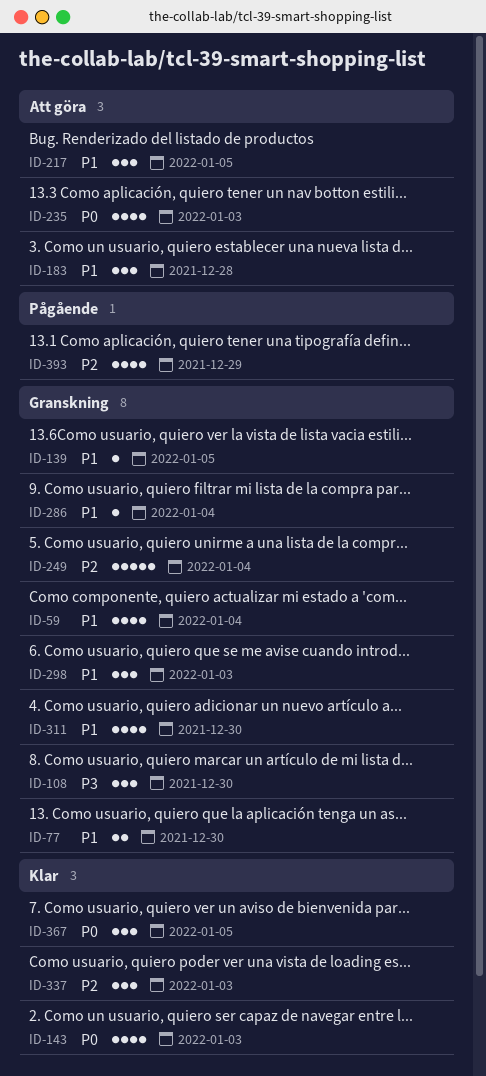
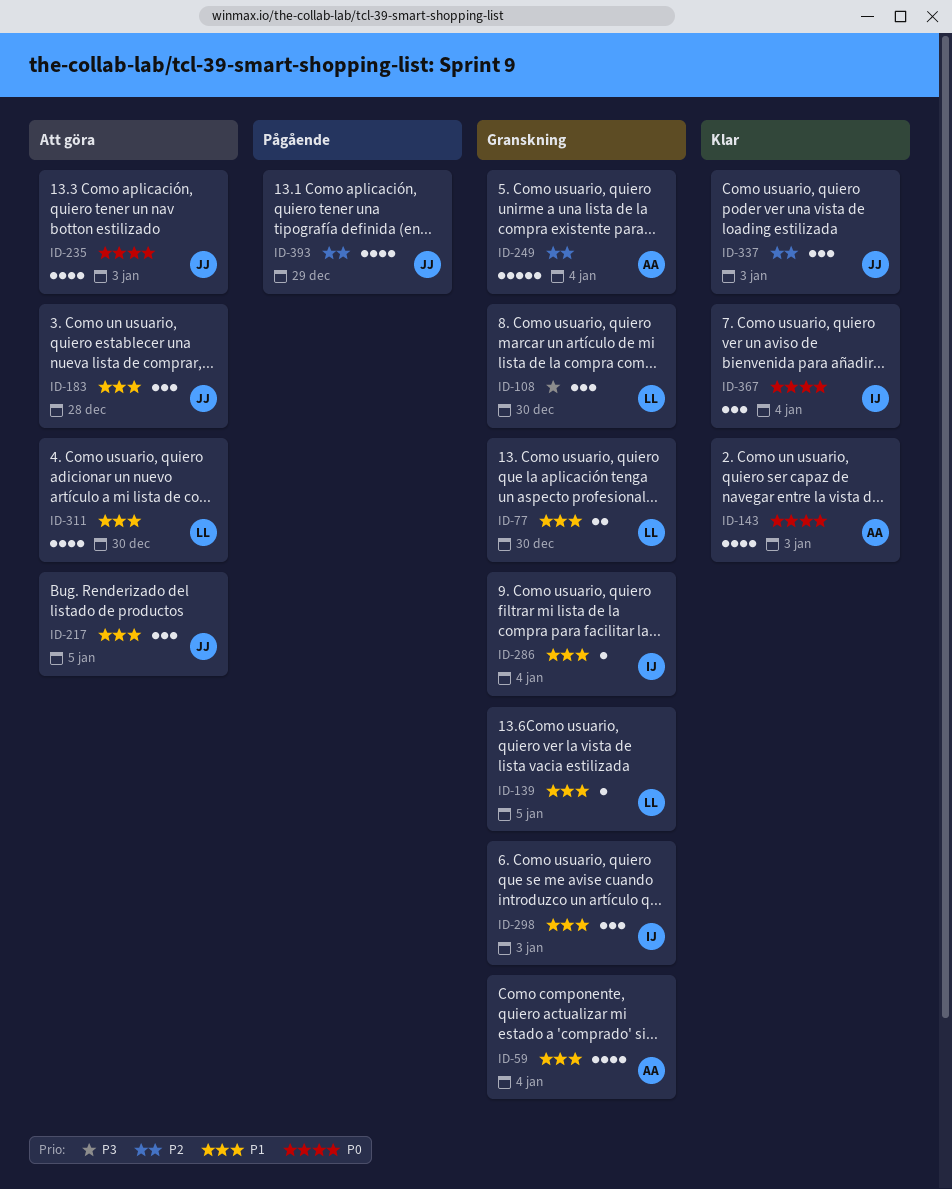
ID-311, status: Granskning -> Att göra
ID-367, due: Jan 5 -> Jan 4

